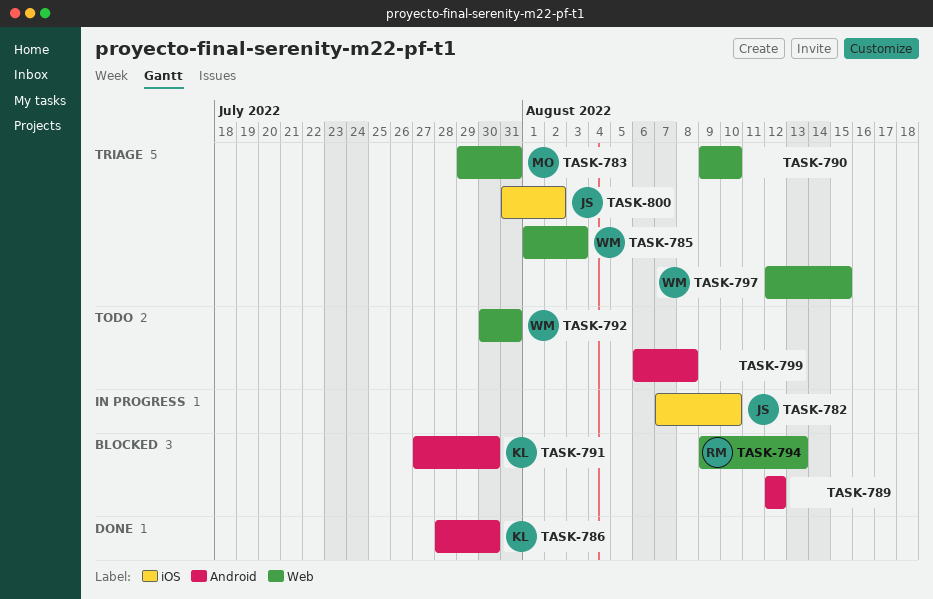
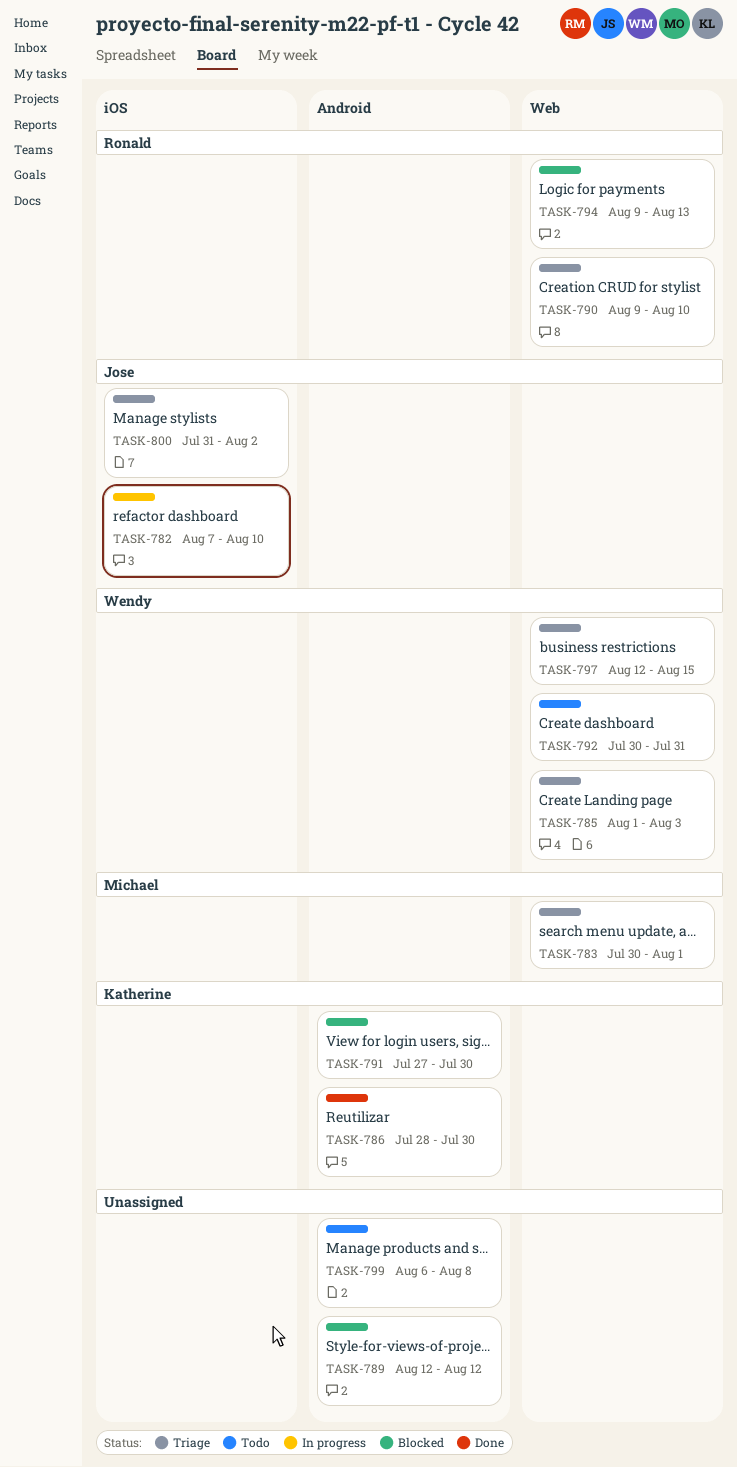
TASK-783, start: Jul 29 -> Jul 30
TASK-783, due: Jul 31 -> Aug 1
TASK-790, owner: none -> Ronald

